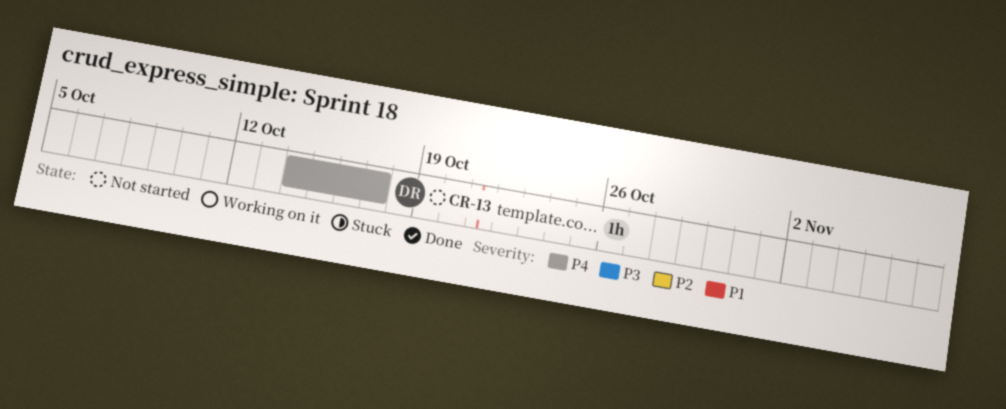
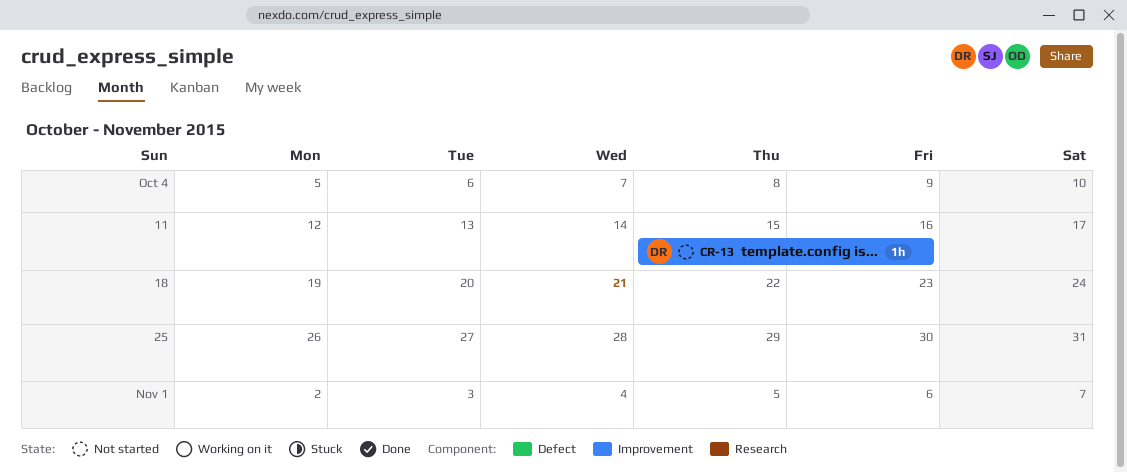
CR-13, start: Oct 14 -> Oct 15
CR-13, due: Oct 17 -> Oct 16

